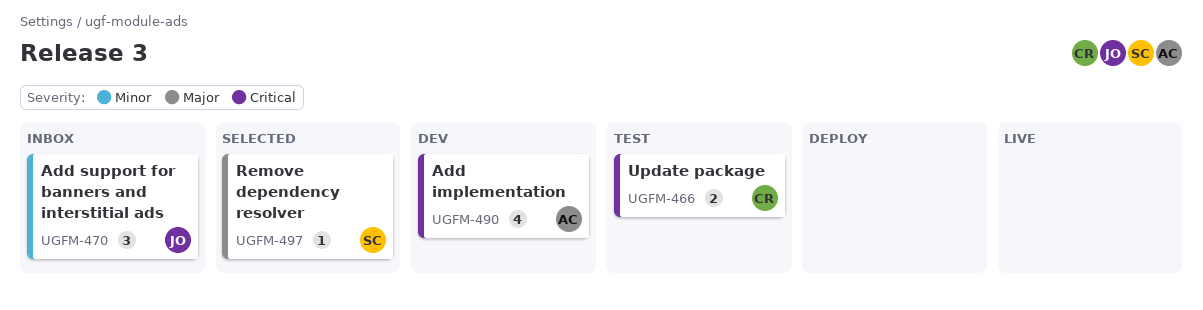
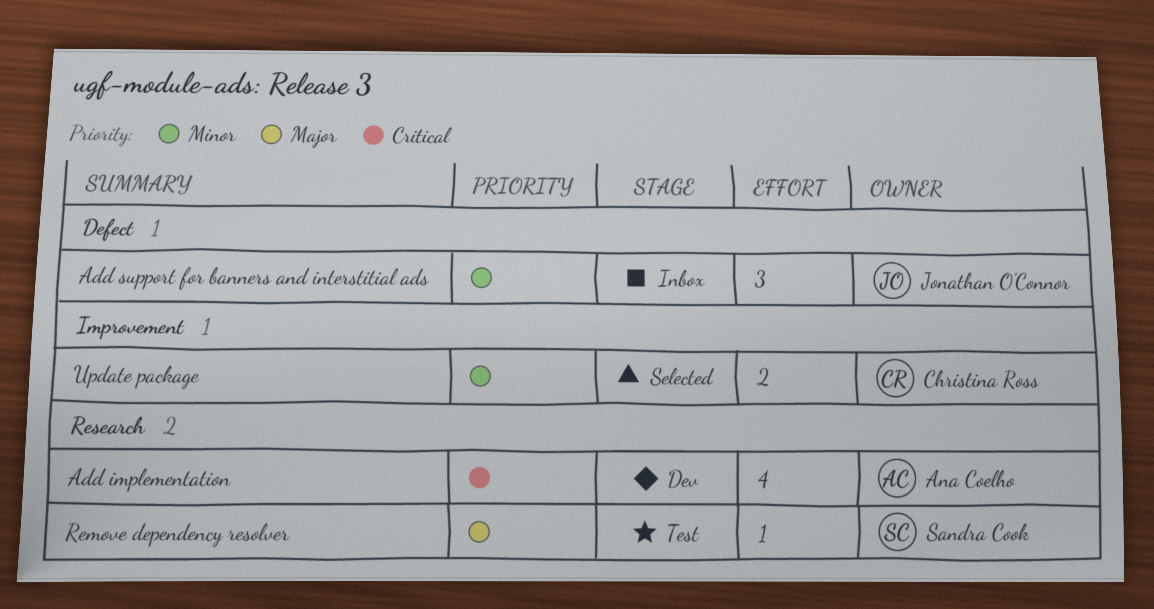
Remove dependency resolver, status: Selected -> Test
Update package, status: Test -> Selected
Update package, priority: Critical -> Minor

